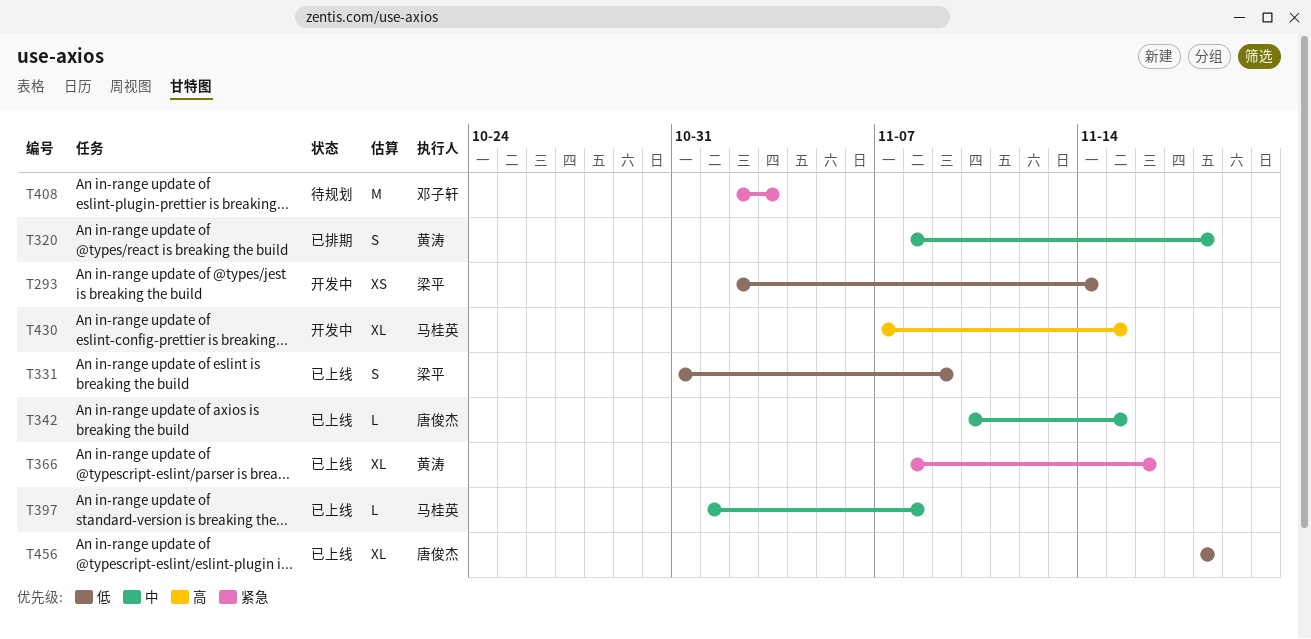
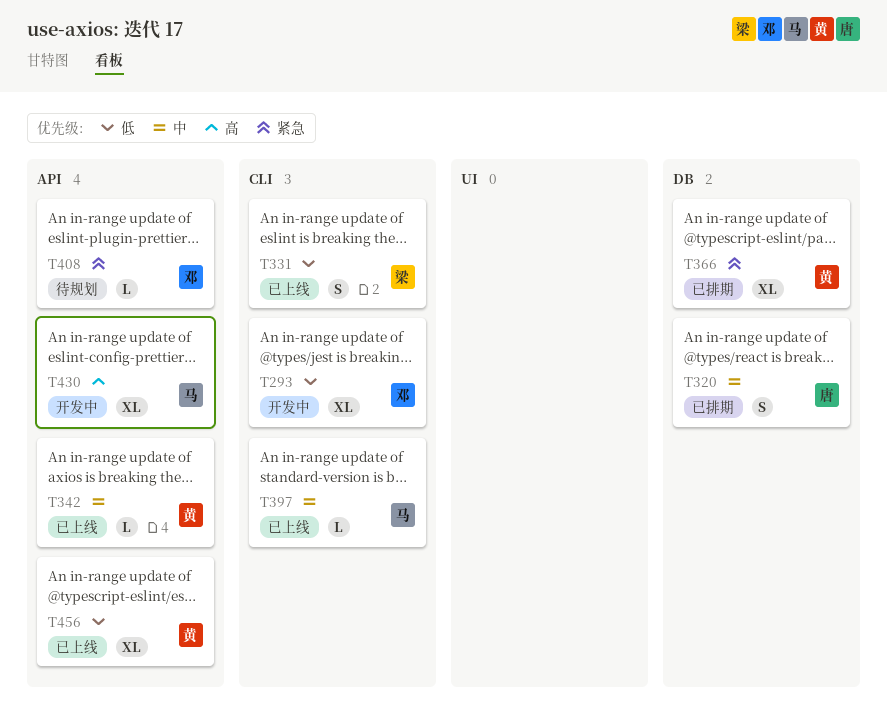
T293, owner: 梁平 -> 邓子轩
T293, estimate: XS -> XL
T320, owner: 黄涛 -> 唐俊杰
T342, owner: 唐俊杰 -> 黄涛
T366, status: 已上线 -> 已排期
T408, estimate: M -> L
T456, owner: 唐俊杰 -> 黄涛

